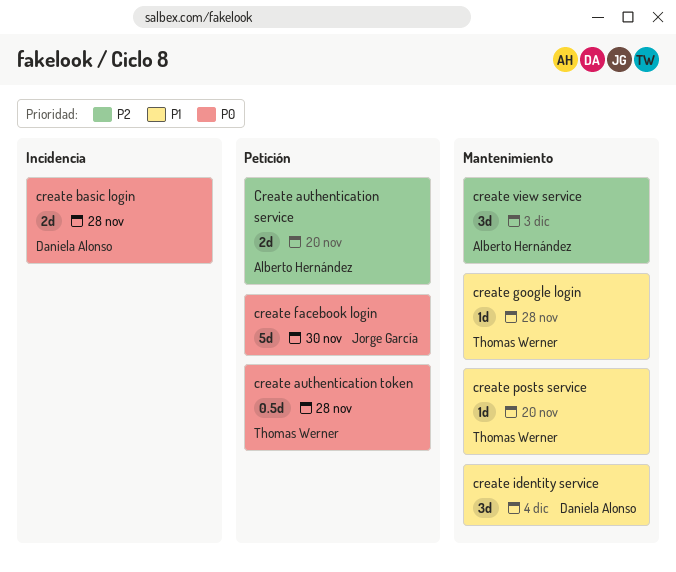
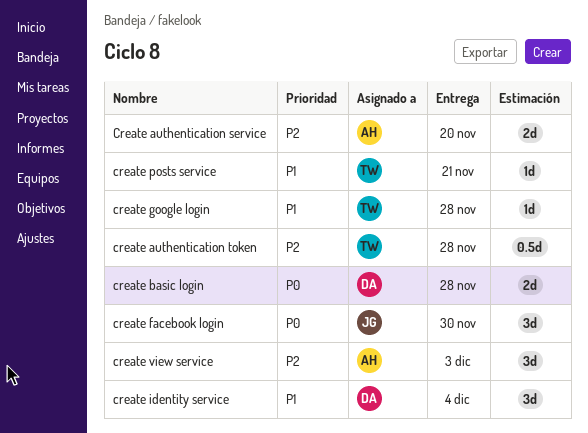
create authentication token, priority: P0 -> P2
create facebook login, estimate: 5d -> 3d
create posts service, due: Nov 20 -> Nov 21

